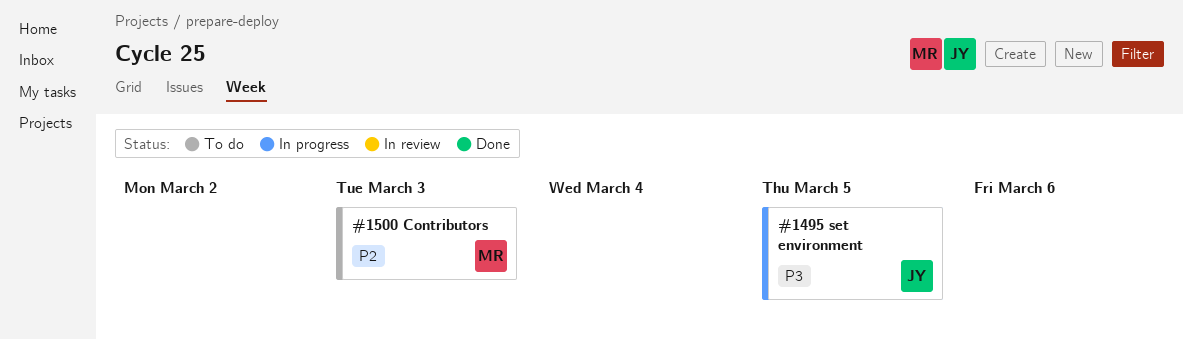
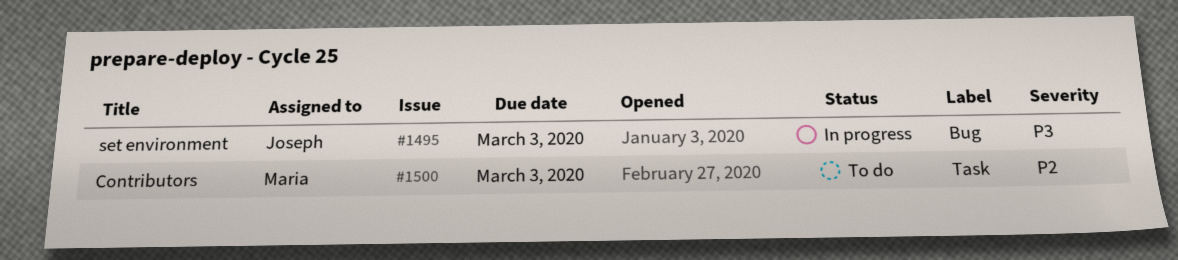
#1495, due: Mar 5 -> Mar 3

